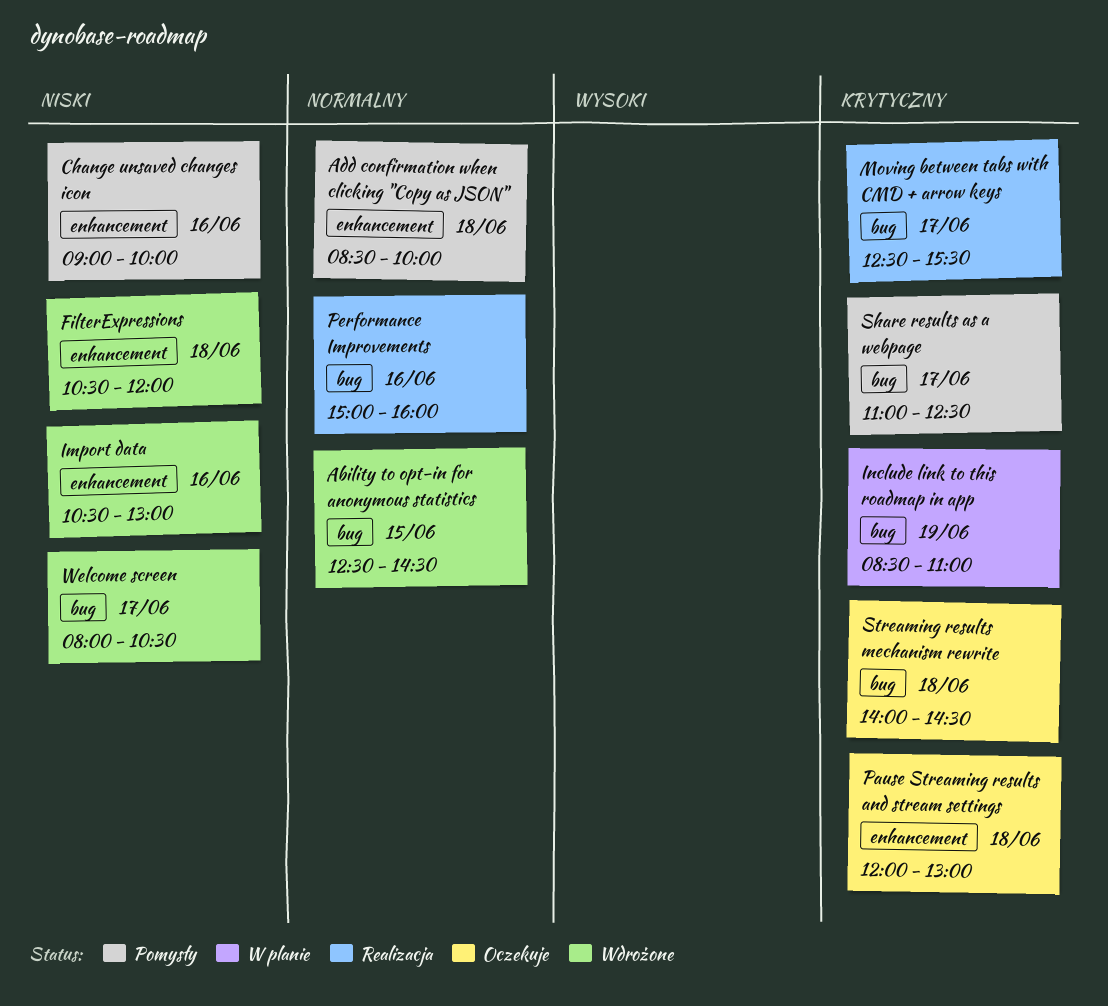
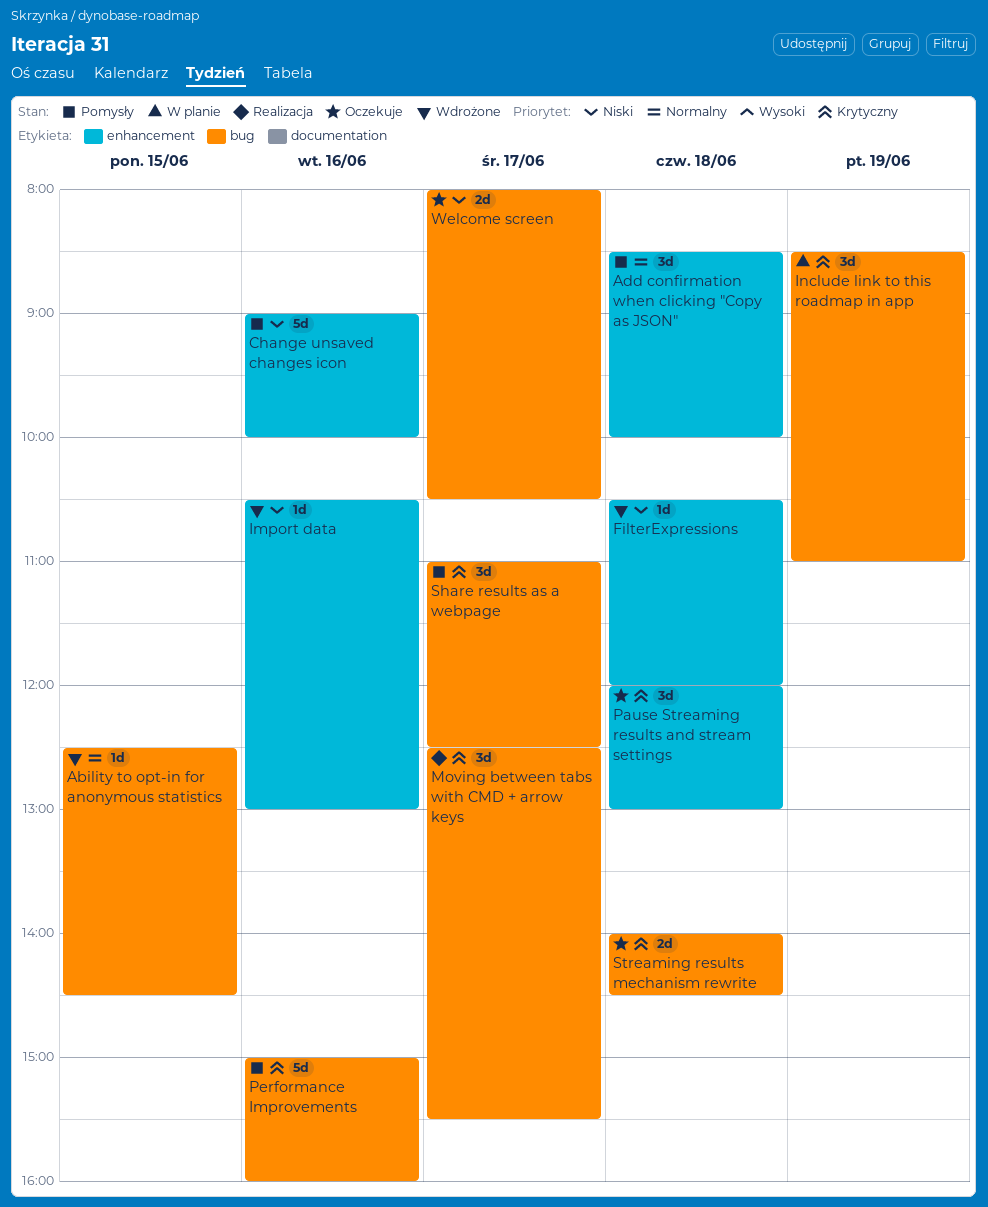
Performance Improvements, status: Realizacja -> Pomysły
Performance Improvements, priority: Normalny -> Krytyczny
Welcome screen, status: Wdrożone -> Oczekuje

